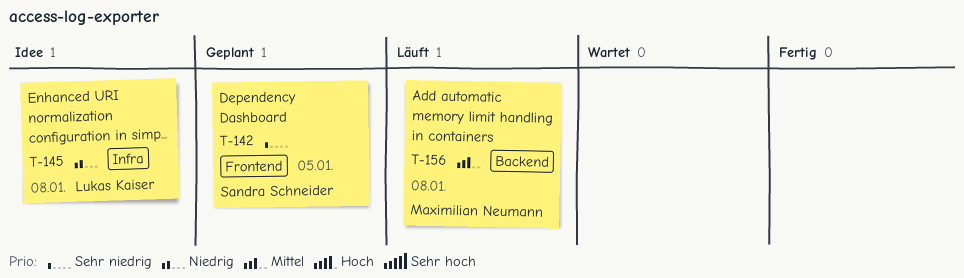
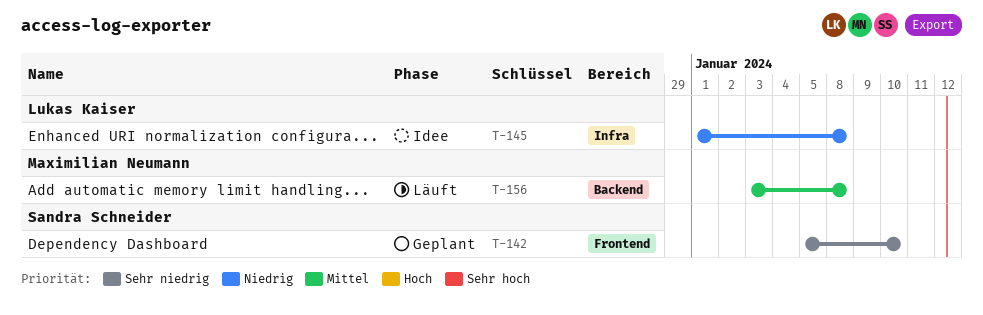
T-142, due: Jan 5 -> Jan 10

